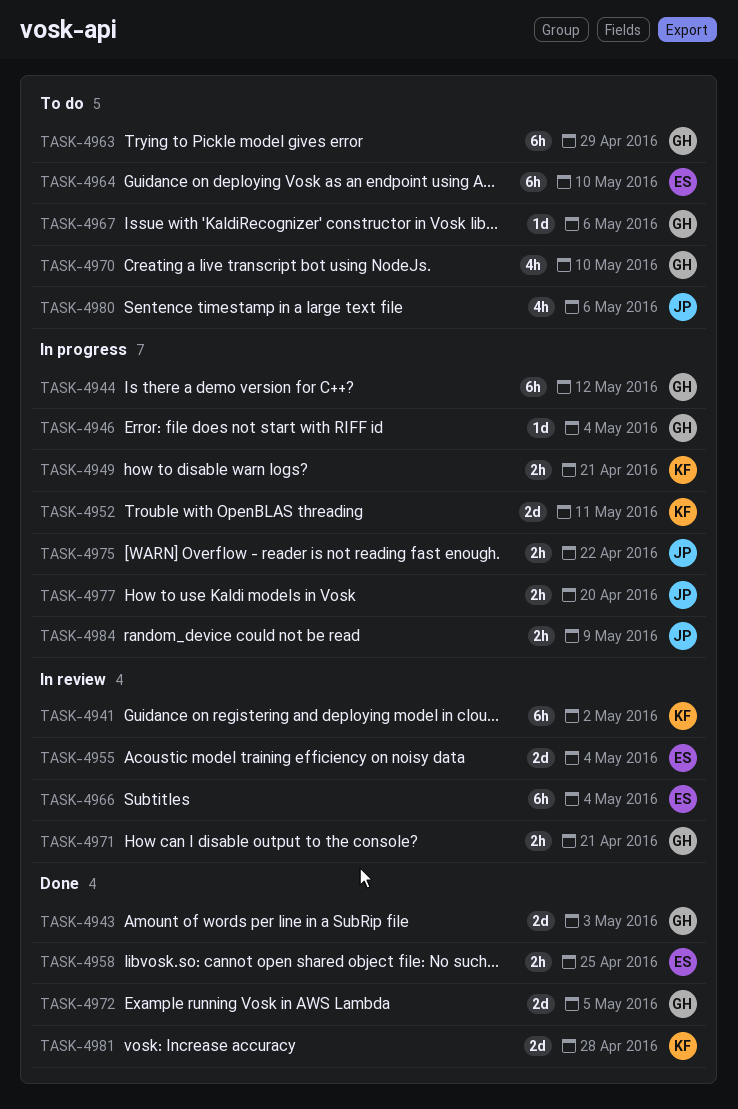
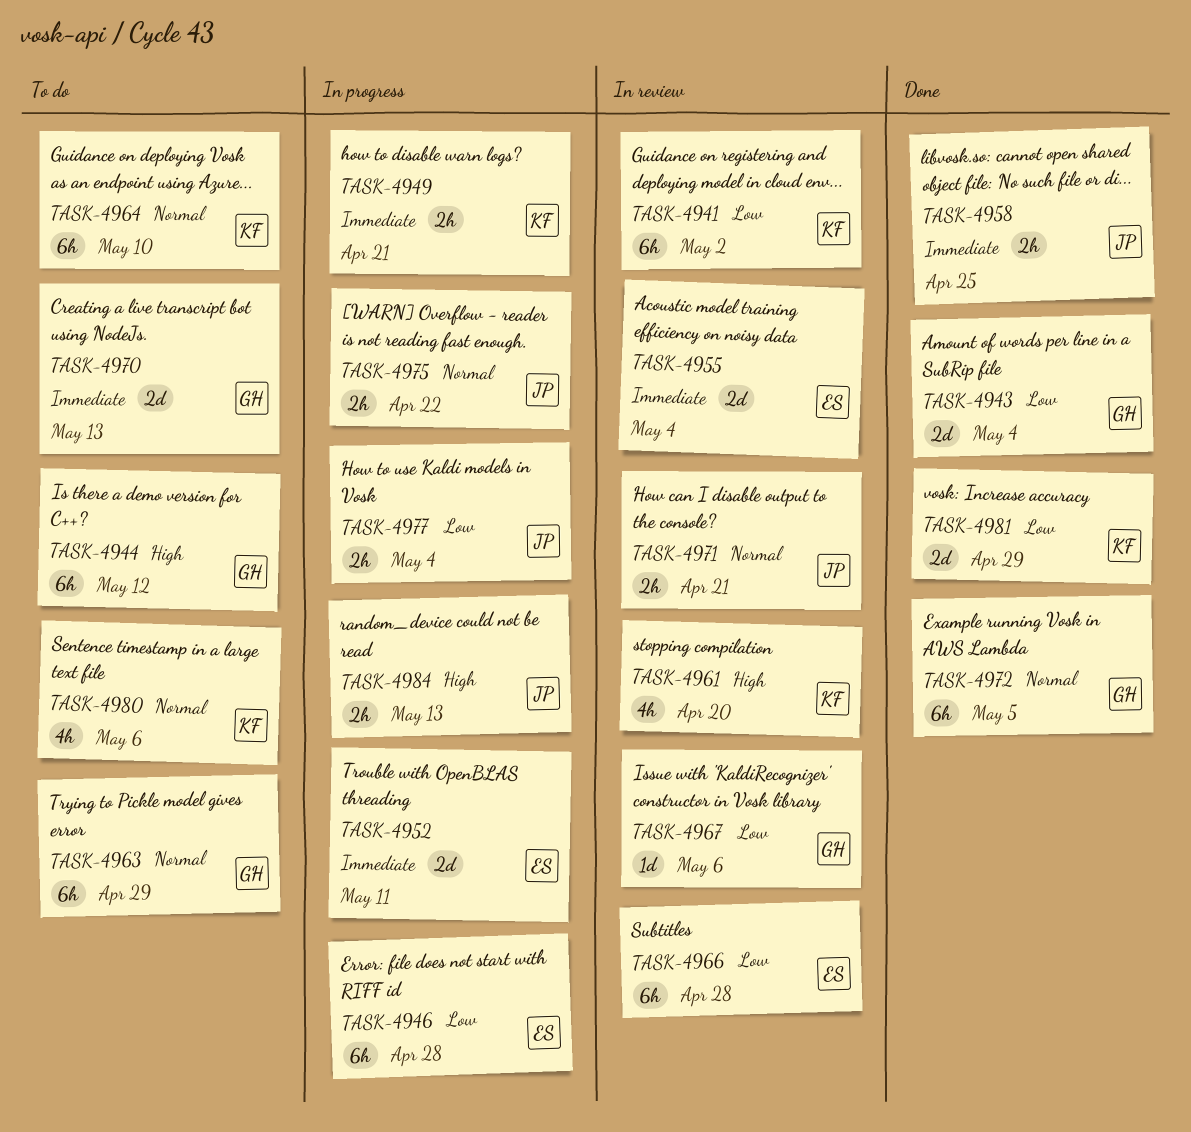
TASK-4943, due: May 3 -> May 4
TASK-4944, status: In progress -> To do
TASK-4946, owner: GH -> ES
TASK-4946, estimate: 1d -> 6h
TASK-4946, due: May 4 -> Apr 28
TASK-4952, owner: KF -> ES
TASK-4958, owner: ES -> JP
TASK-4961: none -> present
TASK-4964, owner: ES -> KF
TASK-4966, due: May 4 -> Apr 28
TASK-4967, status: To do -> In review
TASK-4970, estimate: 4h -> 2d
TASK-4970, due: May 10 -> May 13
TASK-4971, owner: GH -> JP
TASK-4972, estimate: 2d -> 6h
TASK-4977, due: Apr 20 -> May 4
TASK-4980, owner: JP -> KF
TASK-4981, due: Apr 28 -> Apr 29
TASK-4984, due: May 9 -> May 13

